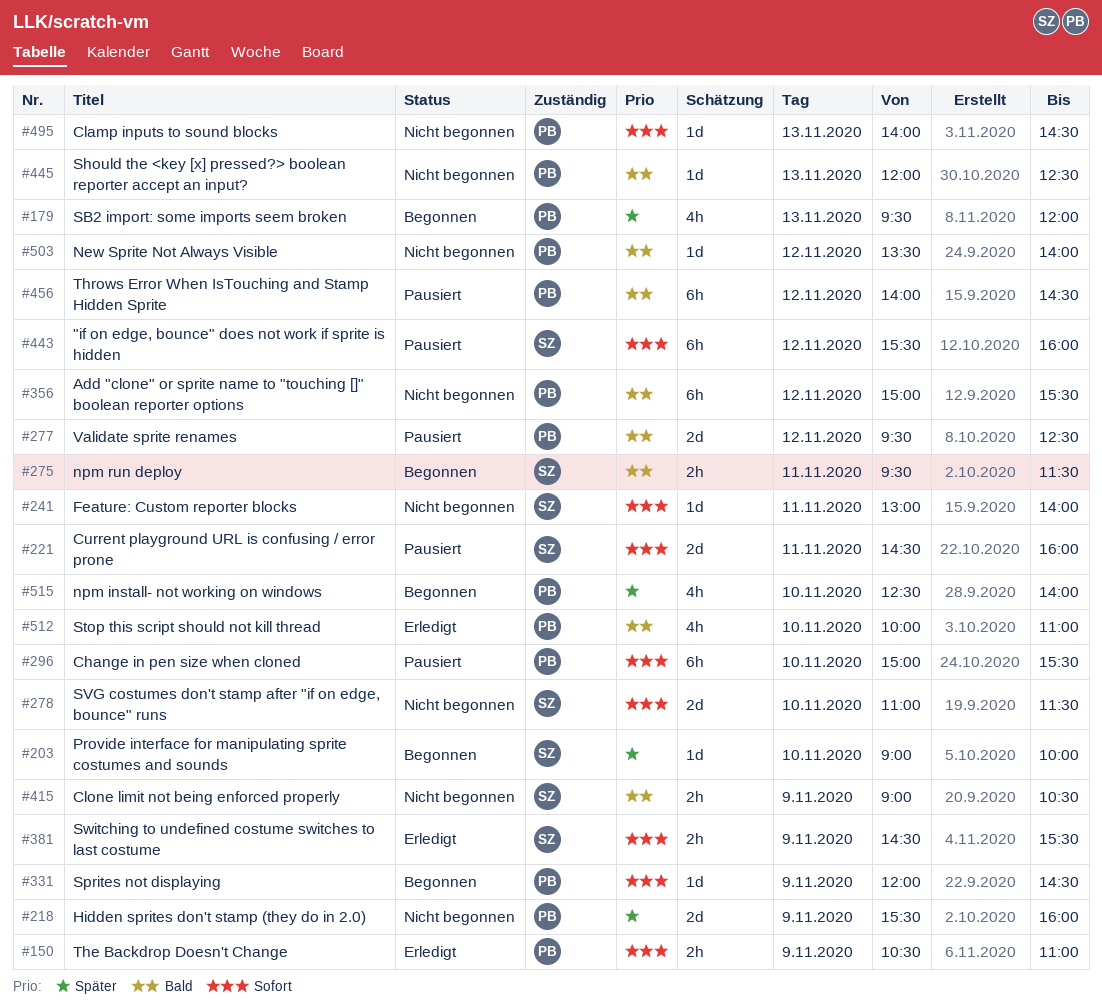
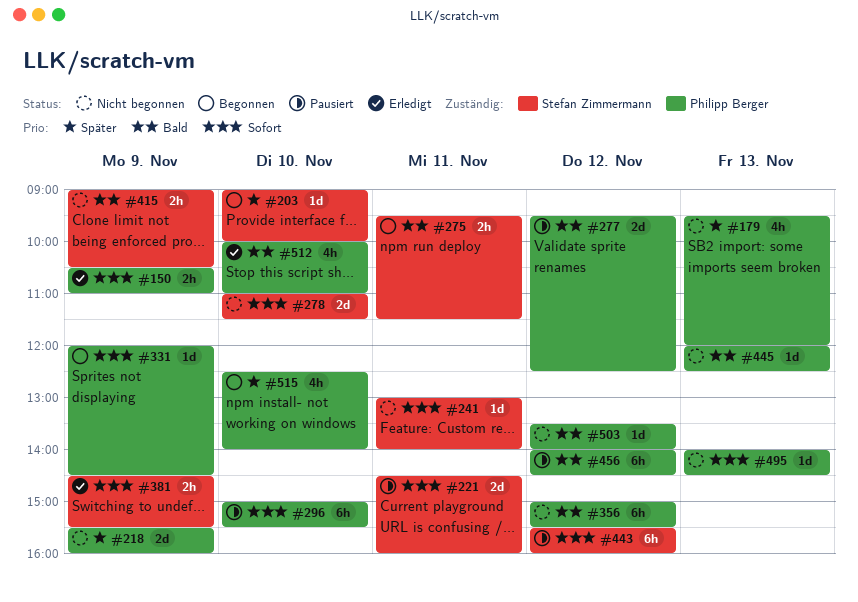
#179, status: Begonnen -> Nicht begonnen

